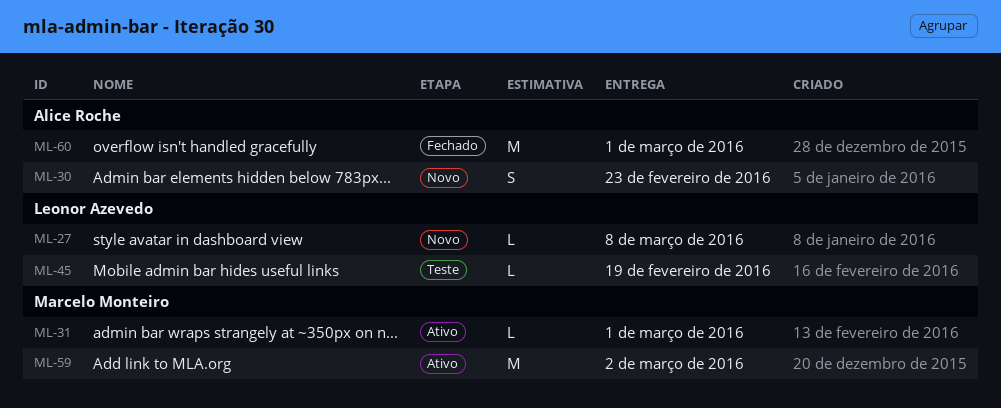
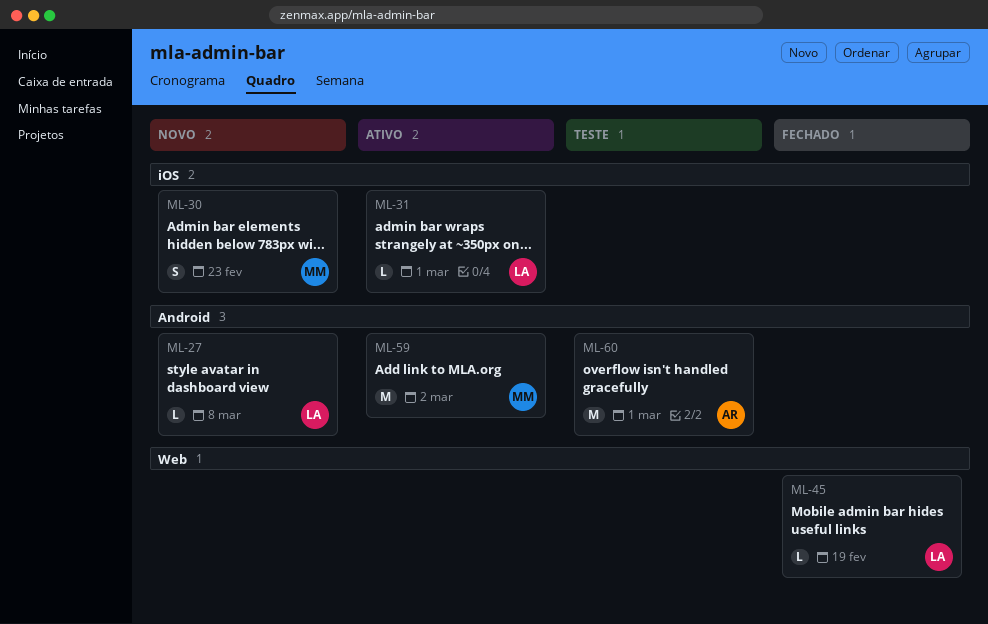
ML-30, owner: Alice Roche -> Marcelo Monteiro
ML-31, owner: Marcelo Monteiro -> Leonor Azevedo
ML-45, status: Teste -> Fechado
ML-60, status: Fechado -> Teste

